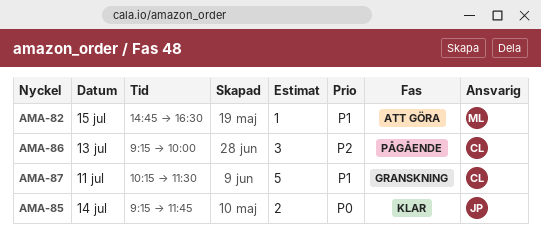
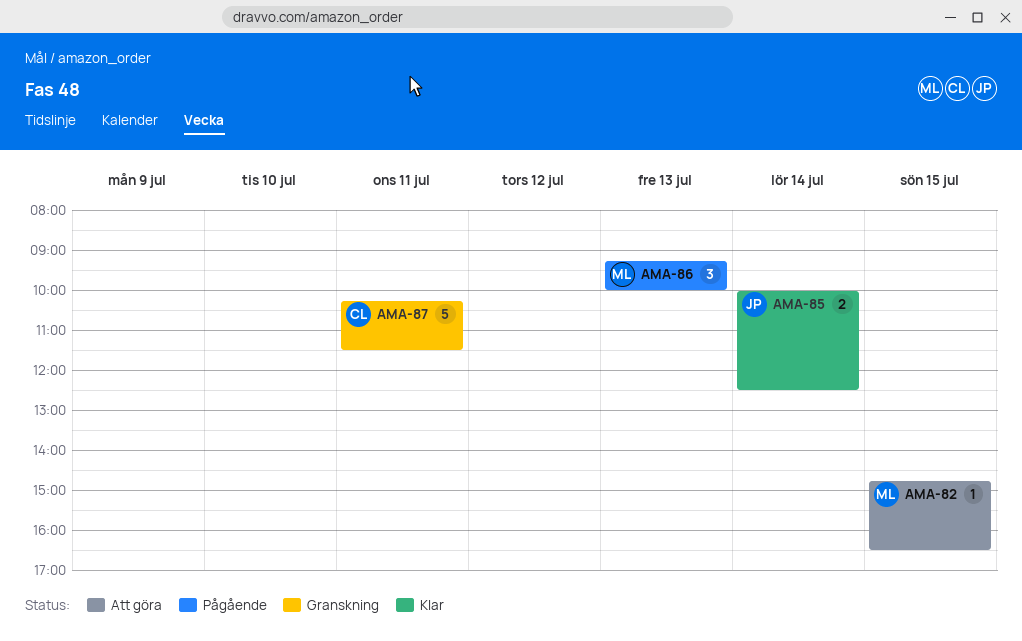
AMA-85, begins: 09:15 -> 10:00
AMA-85, ends: 11:45 -> 12:30
AMA-86, owner: CL -> ML

